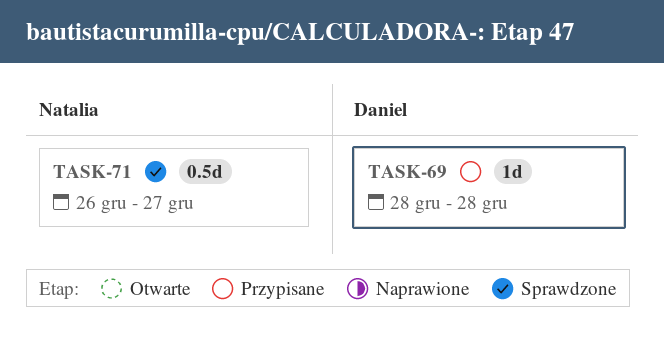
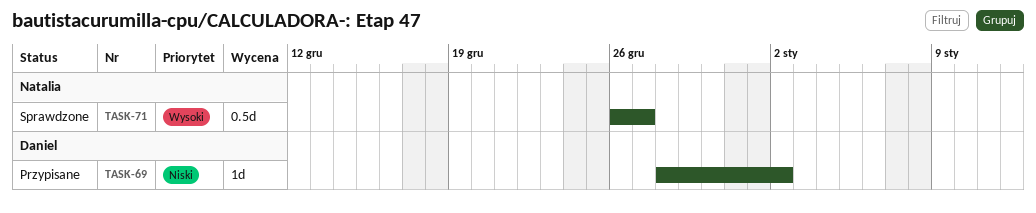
TASK-69, due: Dec 28 -> Jan 2

